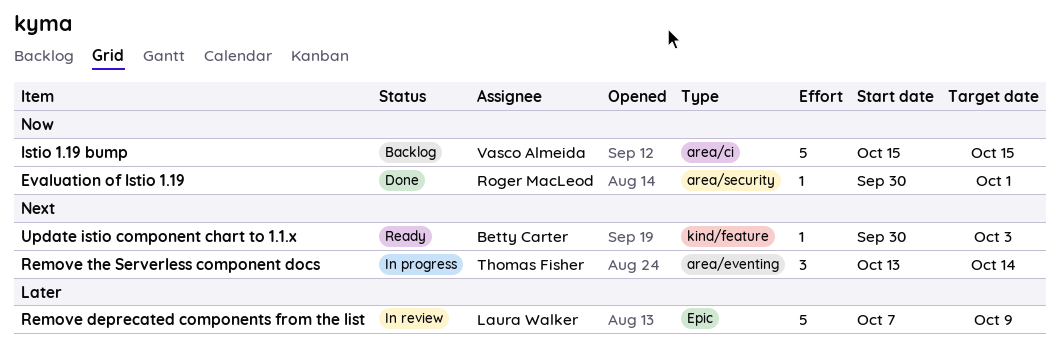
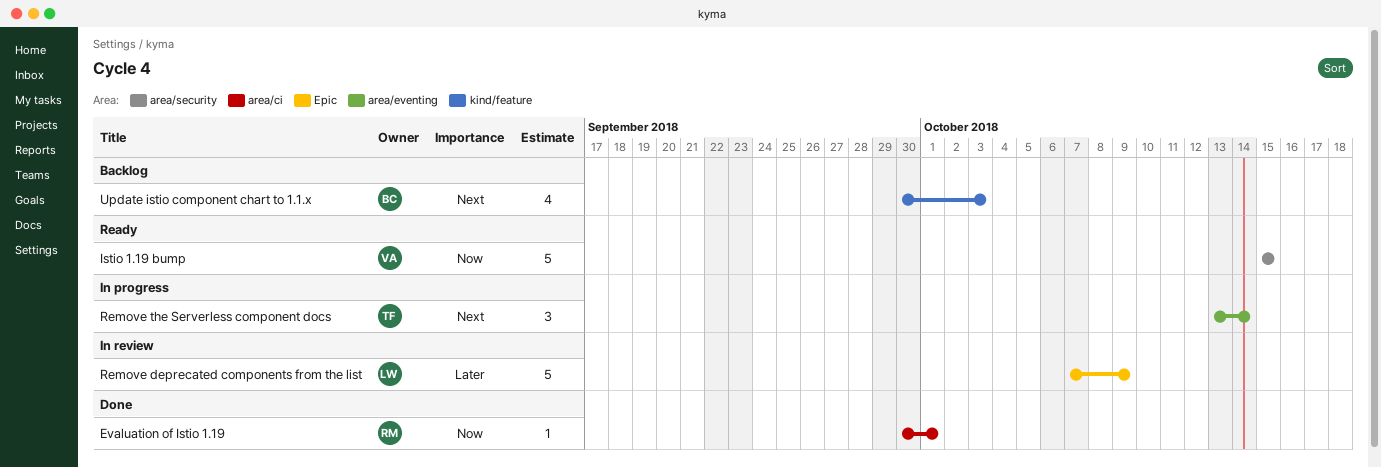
Evaluation of Istio 1.19, label: area/security -> area/ci
Istio 1.19 bump, status: Backlog -> Ready
Istio 1.19 bump, label: area/ci -> area/security
Update istio component chart to 1.1.x, status: Ready -> Backlog
Update istio component chart to 1.1.x, estimate: 1 -> 4

